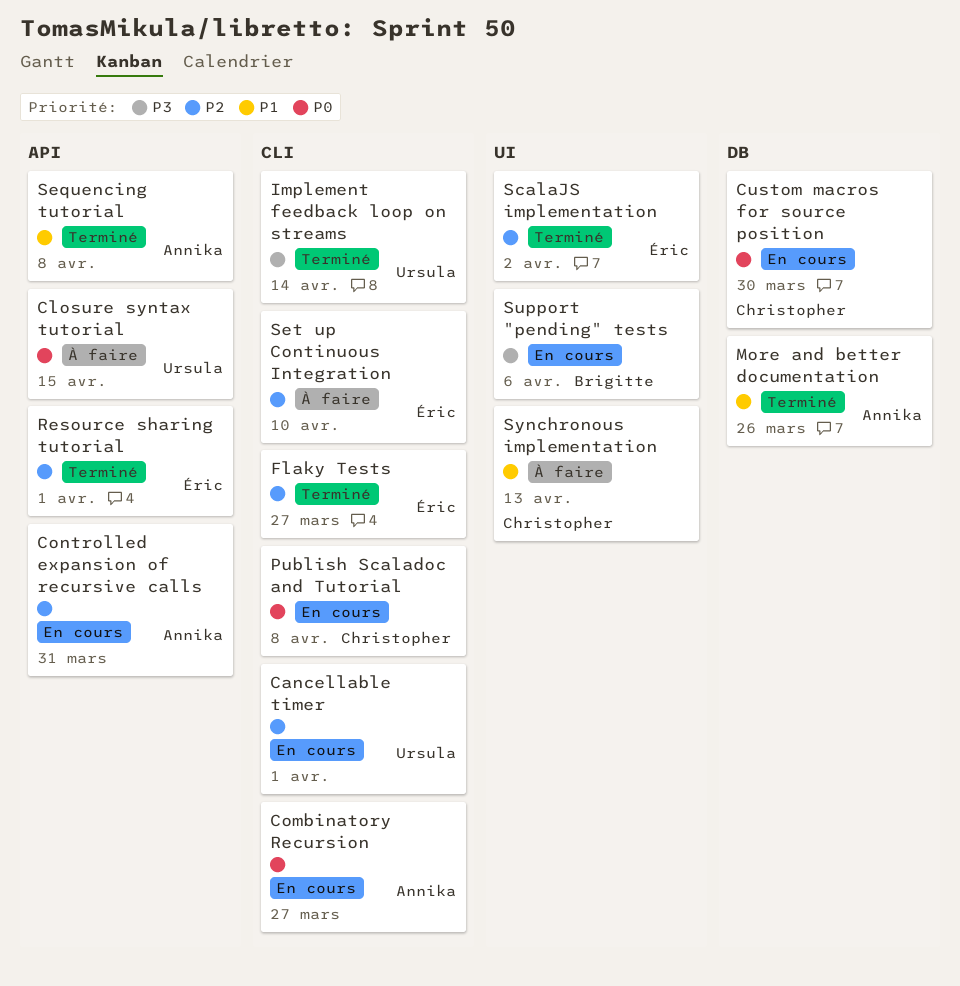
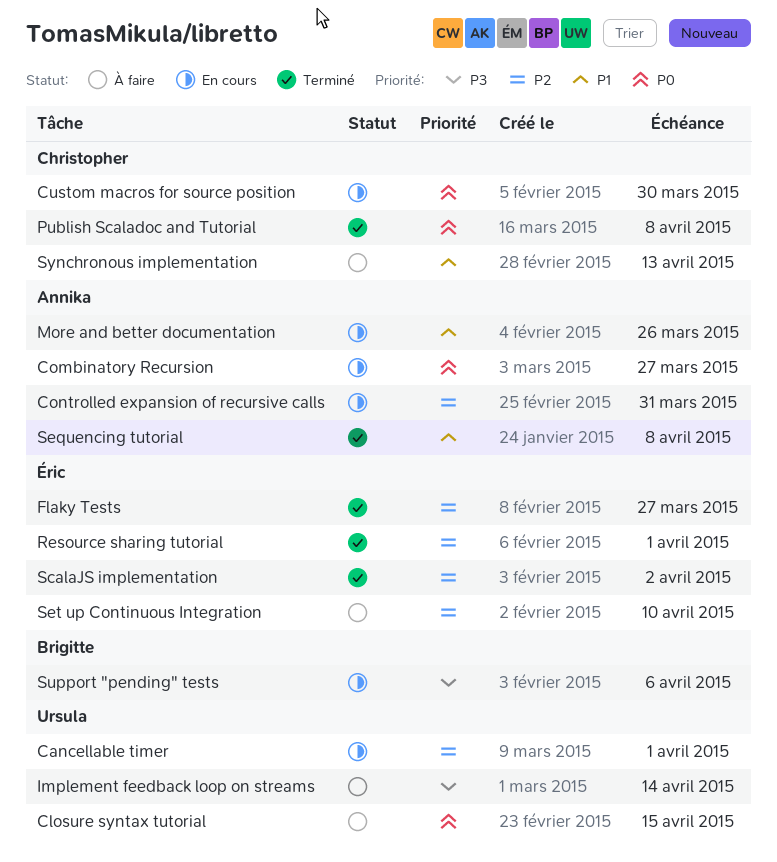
Implement feedback loop on streams, status: Terminé -> À faire
More and better documentation, status: Terminé -> En cours
Publish Scaladoc and Tutorial, status: En cours -> Terminé

